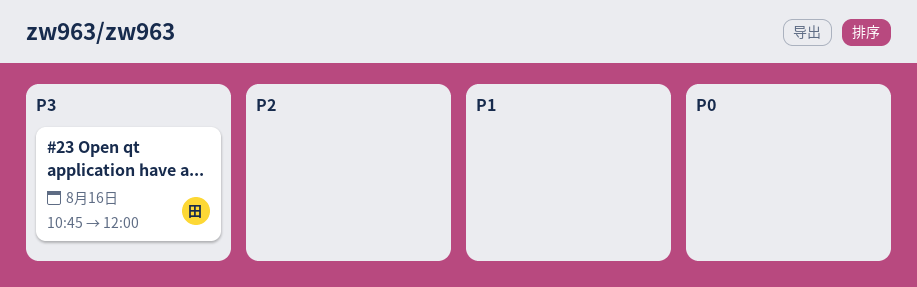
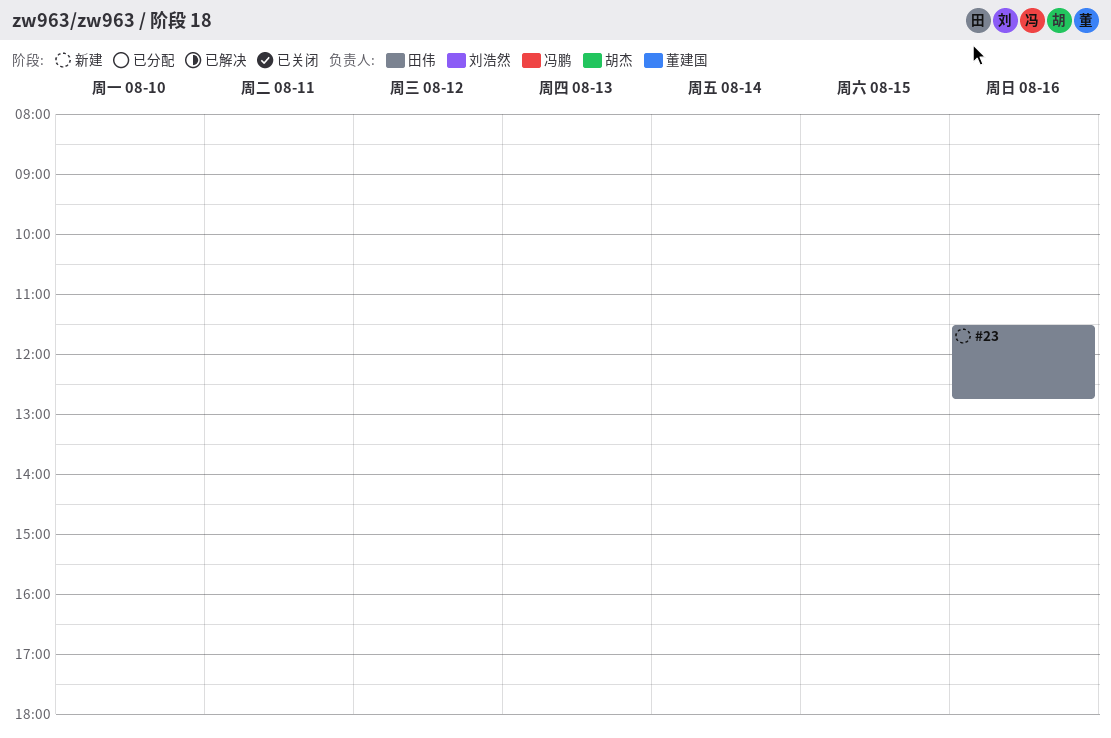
#23, begins: 10:45 -> 11:30
#23, ends: 12:00 -> 12:45

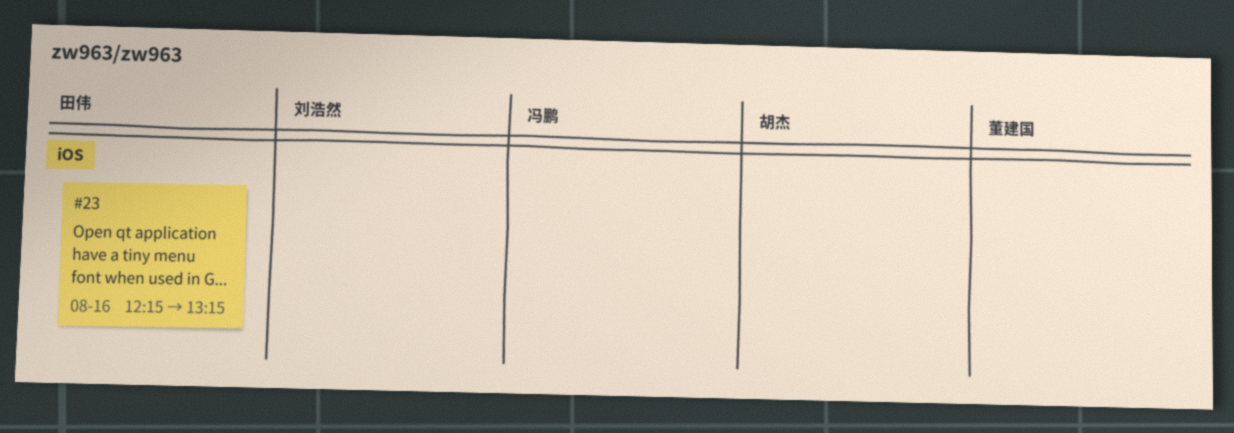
#23, begins: 11:30 -> 12:15
#23, ends: 12:45 -> 13:15

